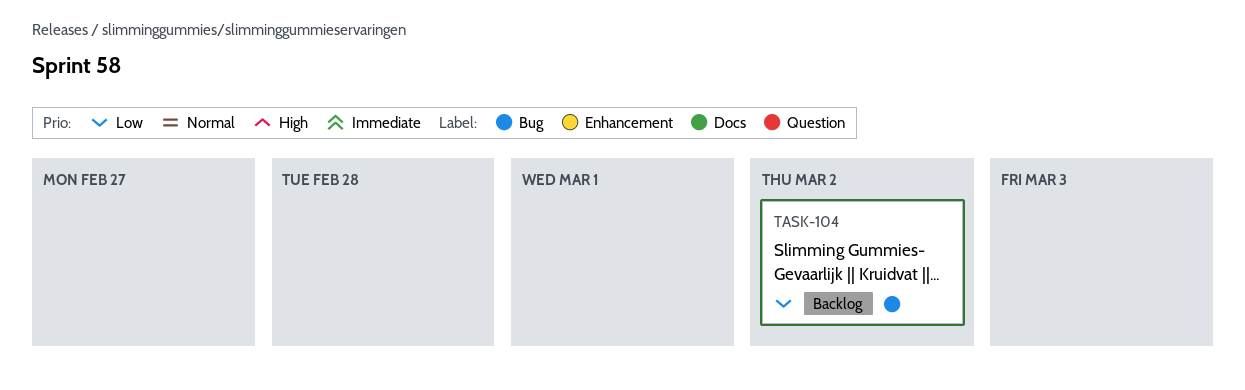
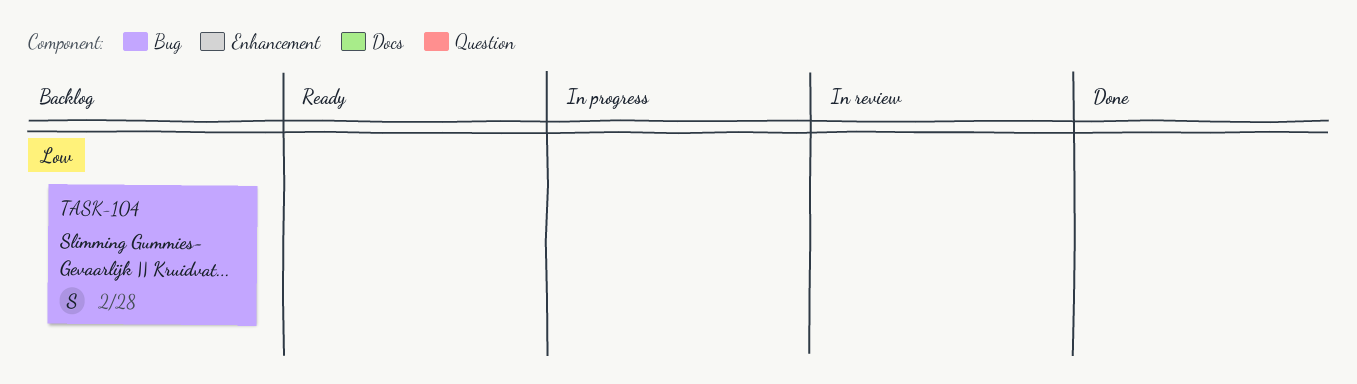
TASK-104, due: Mar 2 -> Feb 28

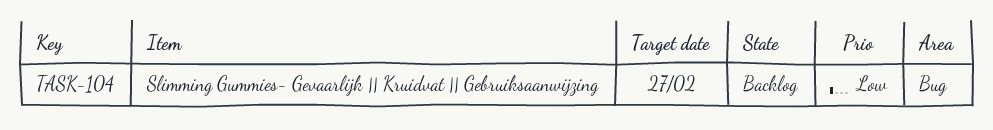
TASK-104, due: Feb 28 -> Feb 27

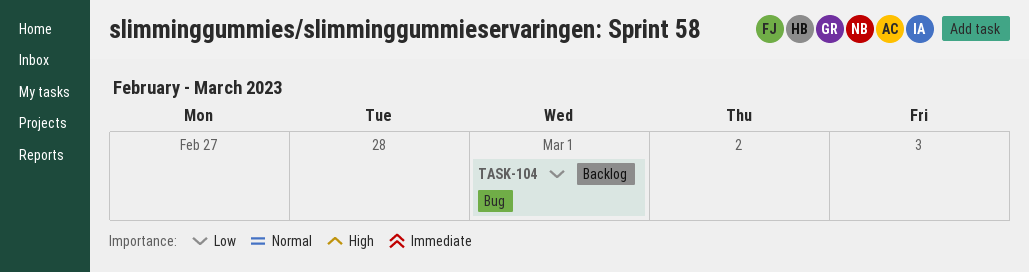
TASK-104, due: Feb 27 -> Mar 1

